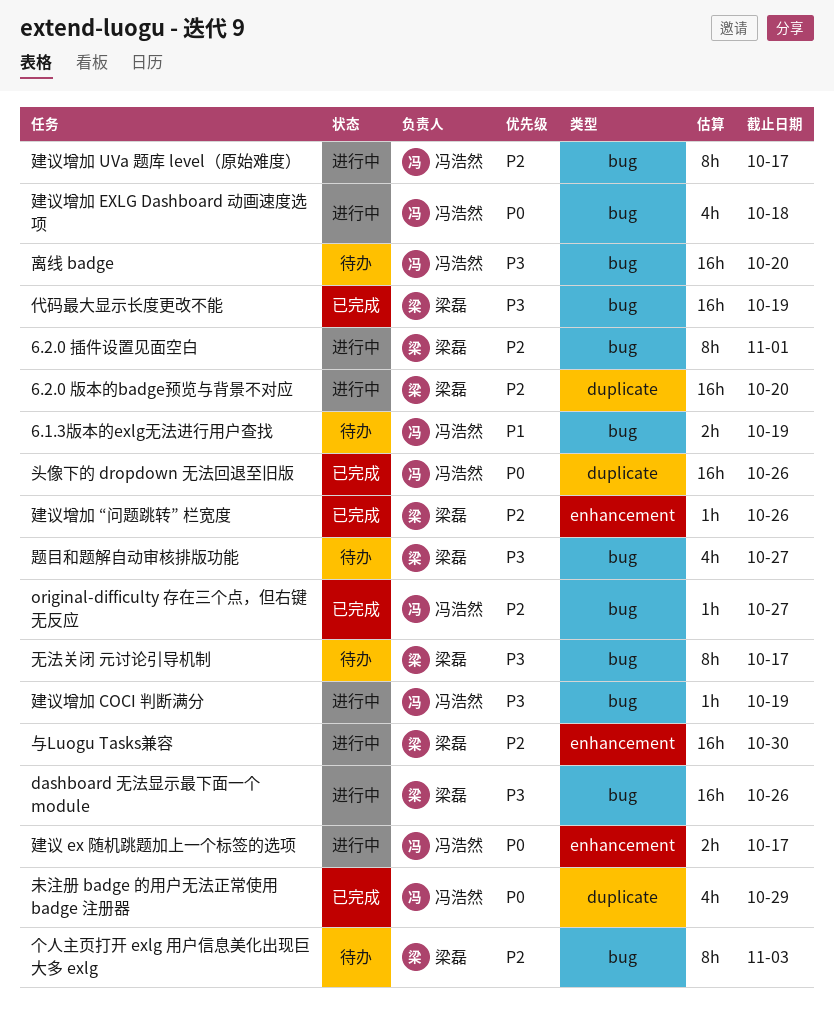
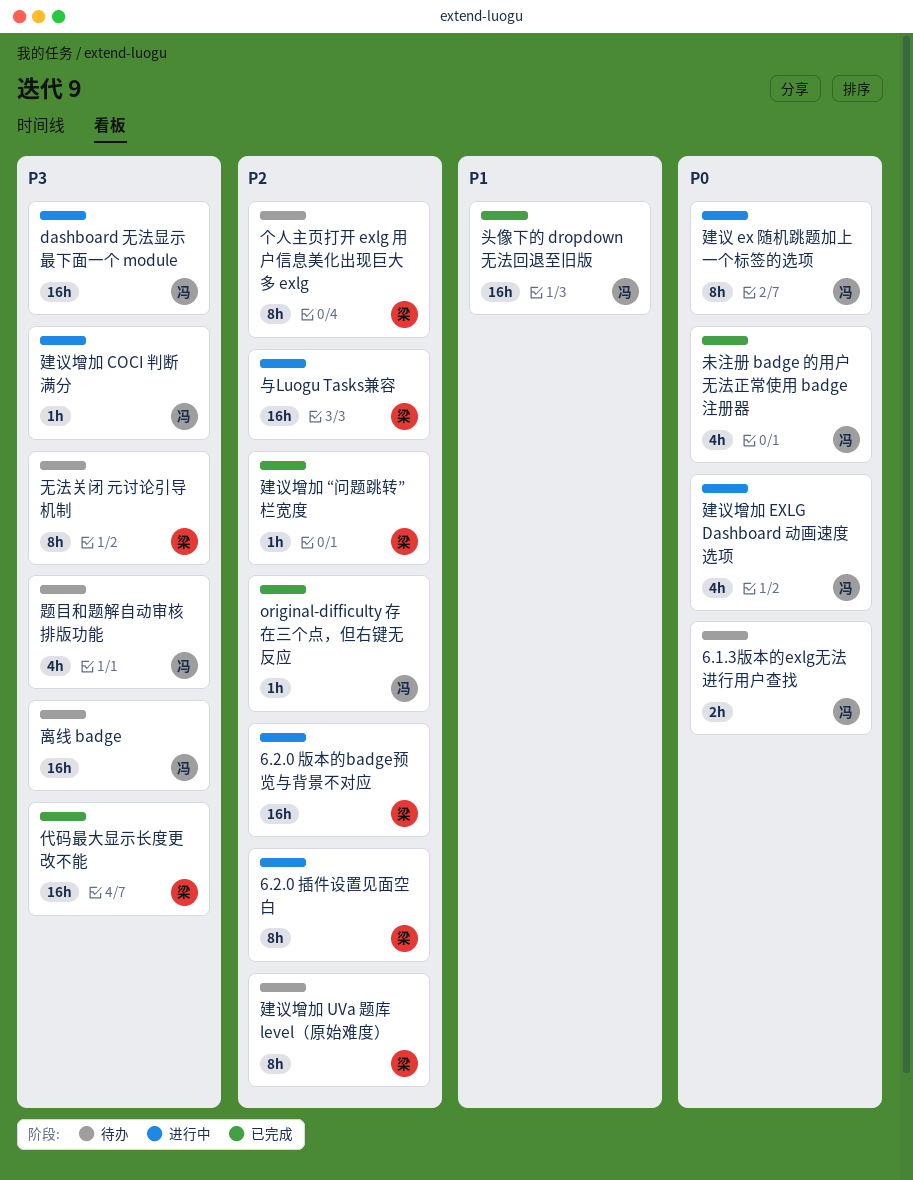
6.1.3版本的exlg无法进行用户查找, priority: P1 -> P0
dashboard 无法显示最下面一个 module, owner: 梁磊 -> 冯浩然
头像下的 dropdown 无法回退至旧版, priority: P0 -> P1
建议 ex 随机跳题加上一个标签的选项, estimate: 2h -> 8h
建议增加 UVa 题库 level（原始难度）, status: 进行中 -> 待办
建议增加 UVa 题库 level（原始难度）, owner: 冯浩然 -> 梁磊
题目和题解自动审核排版功能, owner: 梁磊 -> 冯浩然

